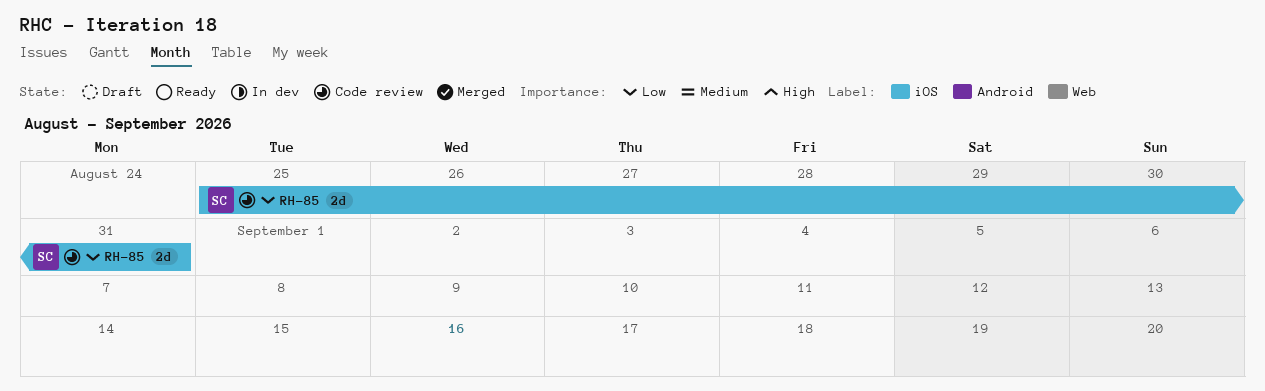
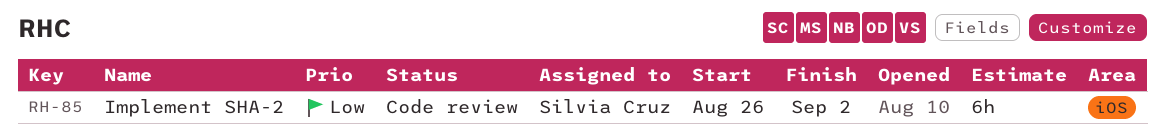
RH-85, estimate: 2d -> 6h
RH-85, start: Aug 25 -> Aug 26
RH-85, due: Aug 31 -> Sep 2

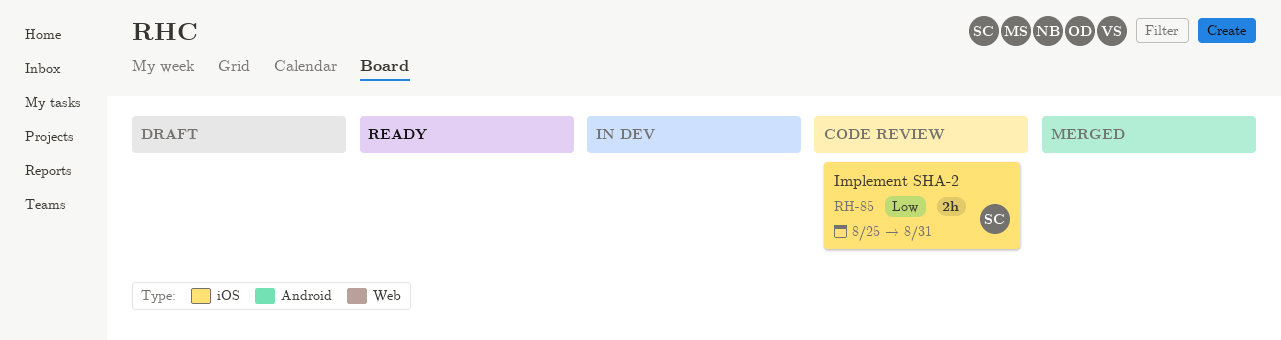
RH-85, estimate: 6h -> 2h
RH-85, start: Aug 26 -> Aug 25
RH-85, due: Sep 2 -> Aug 31

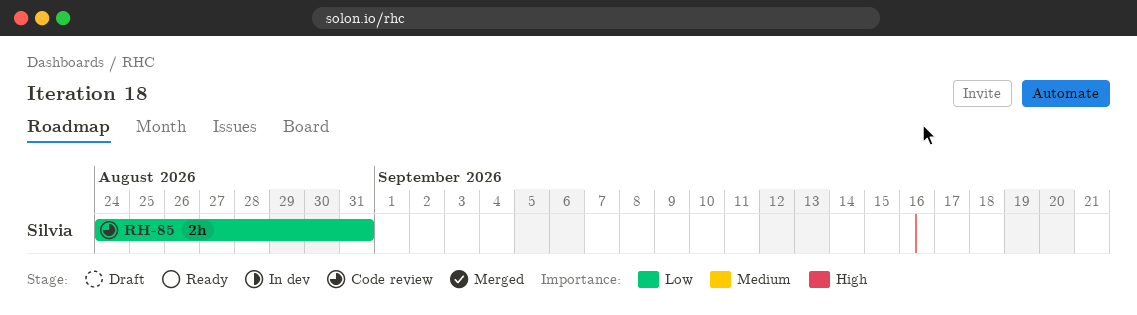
RH-85, start: Aug 25 -> Aug 24

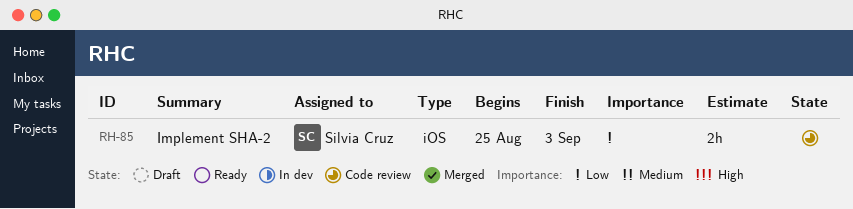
RH-85, start: Aug 24 -> Aug 25
RH-85, due: Aug 31 -> Sep 3

